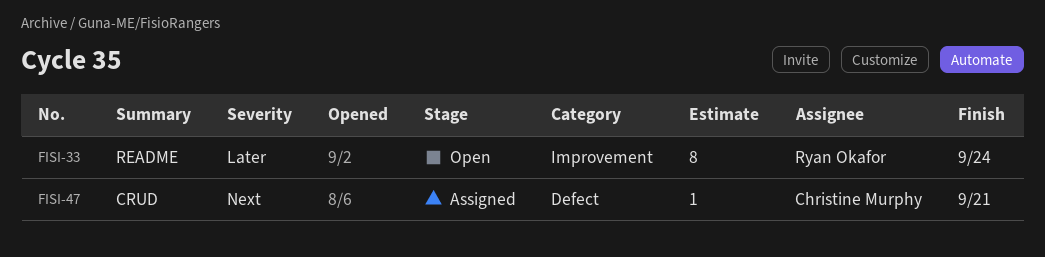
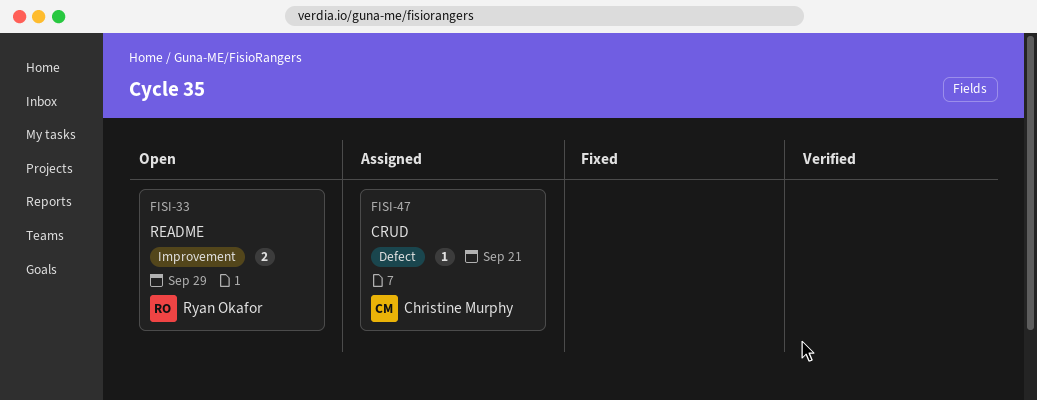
FISI-33, estimate: 8 -> 2
FISI-33, due: Sep 24 -> Sep 29

